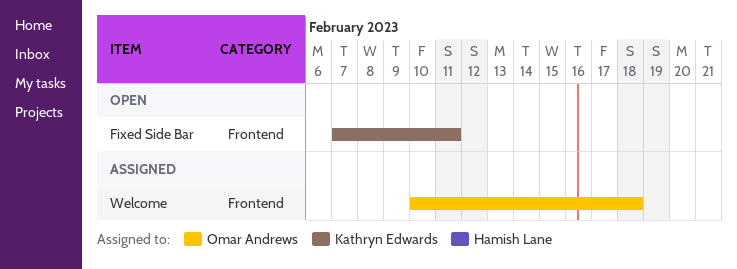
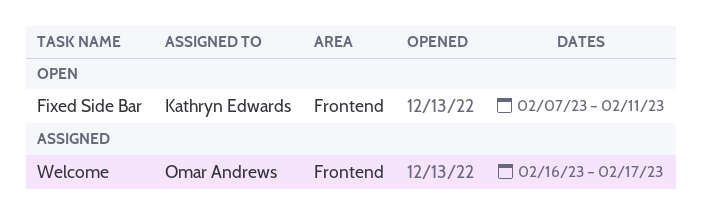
Welcome, start: Feb 10 -> Feb 16
Welcome, due: Feb 18 -> Feb 17

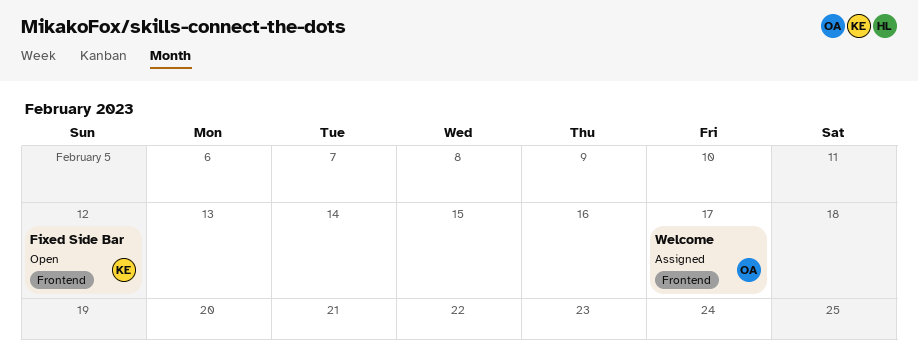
Fixed Side Bar, due: Feb 11 -> Feb 12

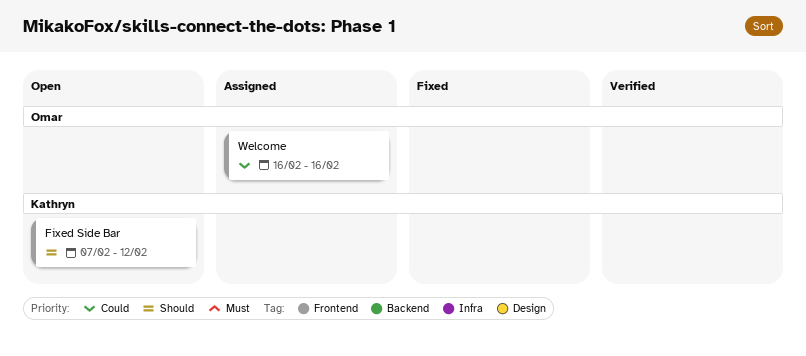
Welcome, due: Feb 17 -> Feb 16

